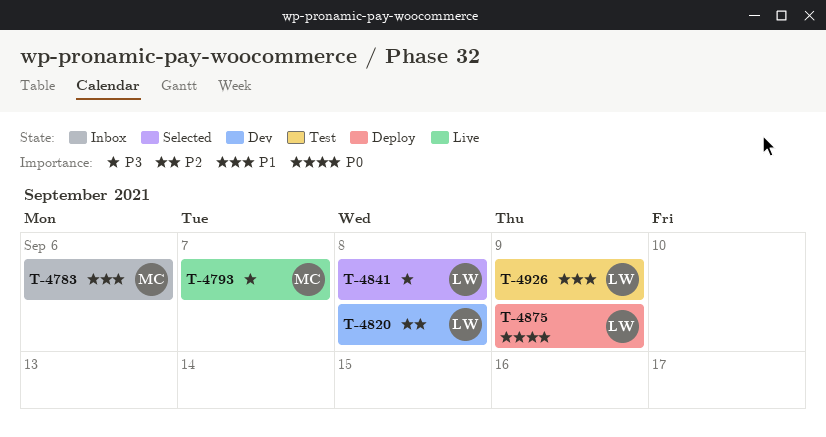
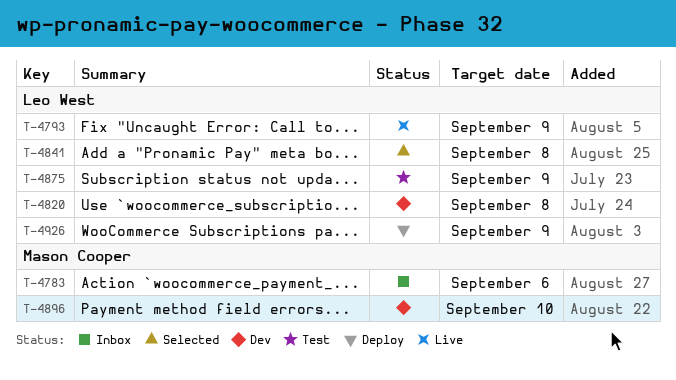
T-4793, owner: Mason Cooper -> Leo West
T-4793, due: Sep 7 -> Sep 9
T-4875, status: Deploy -> Test
T-4896: none -> present
T-4926, status: Test -> Deploy

